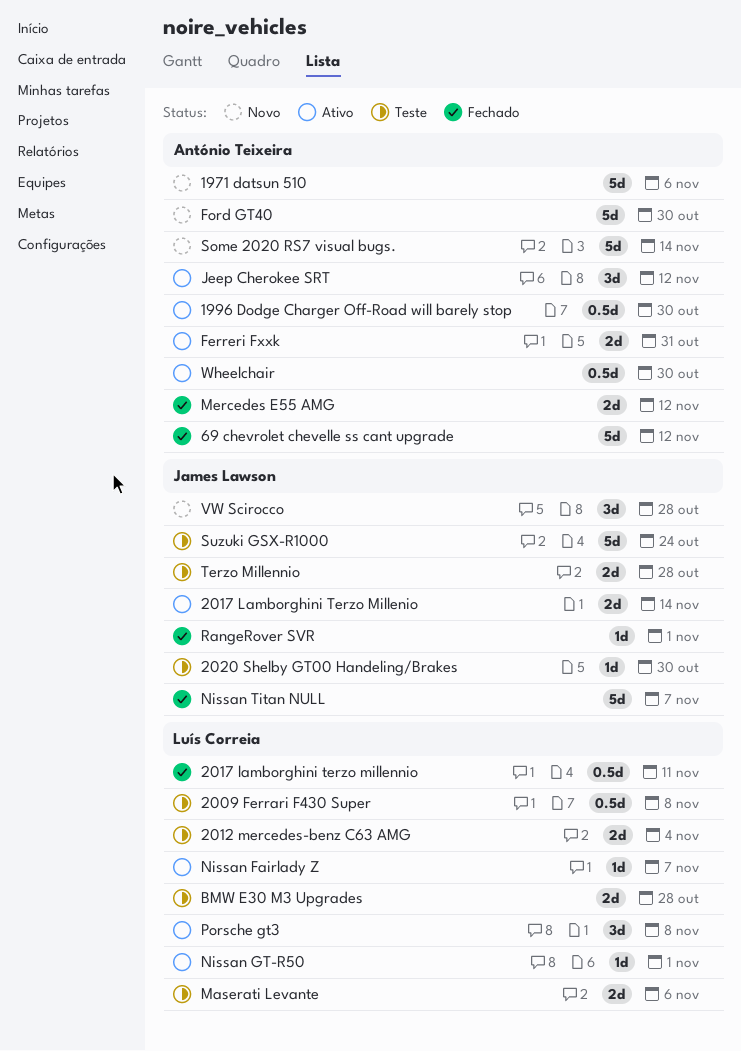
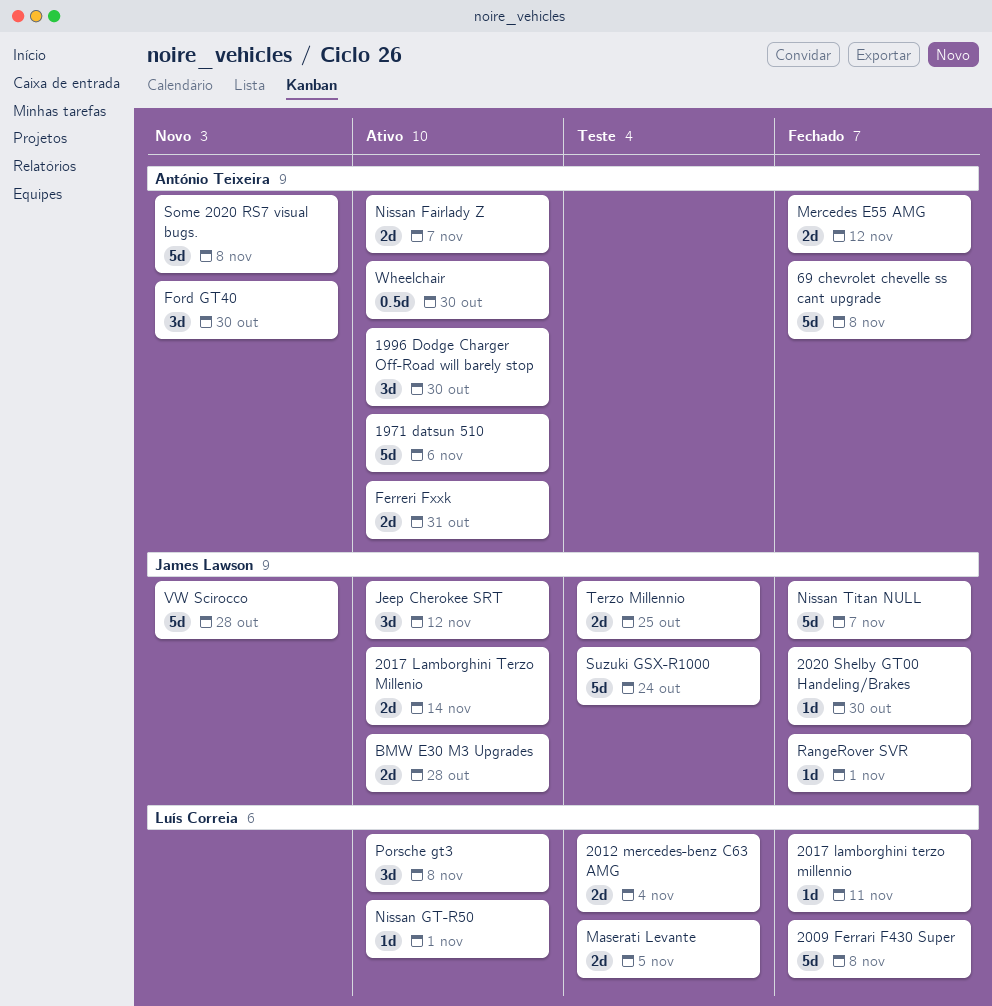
1971 datsun 510, status: Novo -> Ativo
1996 Dodge Charger Off-Road will barely stop, estimate: 0.5d -> 3d
2009 Ferrari F430 Super, status: Teste -> Fechado
2009 Ferrari F430 Super, estimate: 0.5d -> 5d
2017 lamborghini terzo millennio, estimate: 0.5d -> 1d
2020 Shelby GT00 Handeling/Brakes, status: Teste -> Fechado
69 chevrolet chevelle ss cant upgrade, due: Nov 12 -> Nov 8
BMW E30 M3 Upgrades, status: Teste -> Ativo
BMW E30 M3 Upgrades, owner: Luís Correia -> James Lawson
Ford GT40, estimate: 5d -> 3d
Jeep Cherokee SRT, owner: António Teixeira -> James Lawson
Maserati Levante, due: Nov 6 -> Nov 5
Nissan Fairlady Z, owner: Luís Correia -> António Teixeira
Nissan Fairlady Z, estimate: 1d -> 2d
Some 2020 RS7 visual bugs., due: Nov 14 -> Nov 8
Terzo Millennio, due: Oct 28 -> Oct 25
VW Scirocco, estimate: 3d -> 5d

